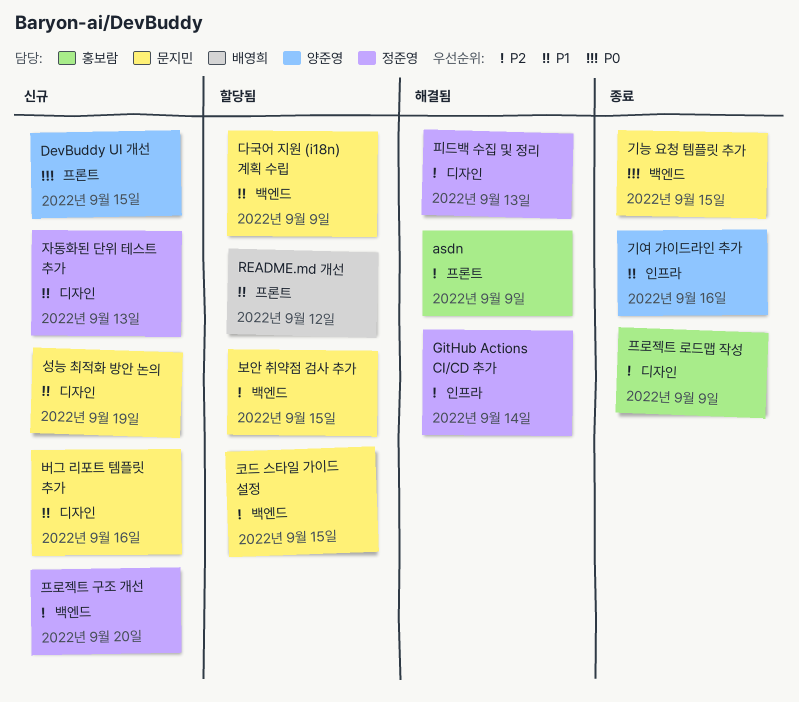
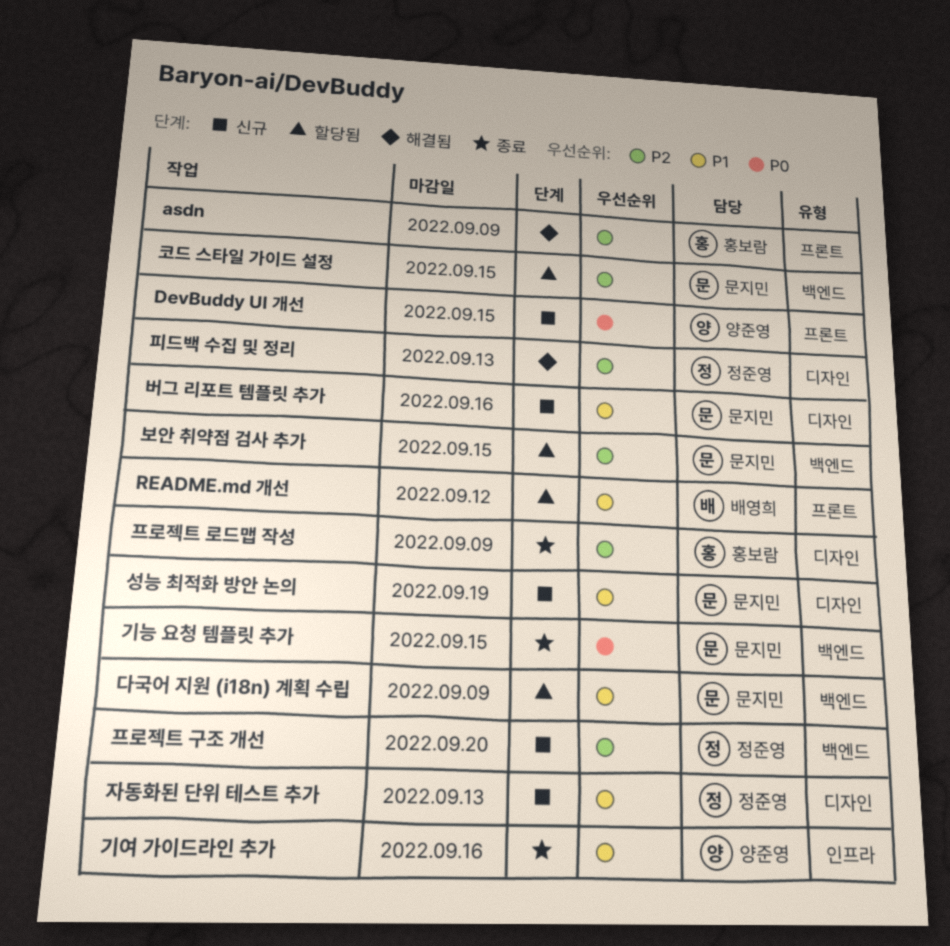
GitHub Actions CI/CD 추가: present -> none

